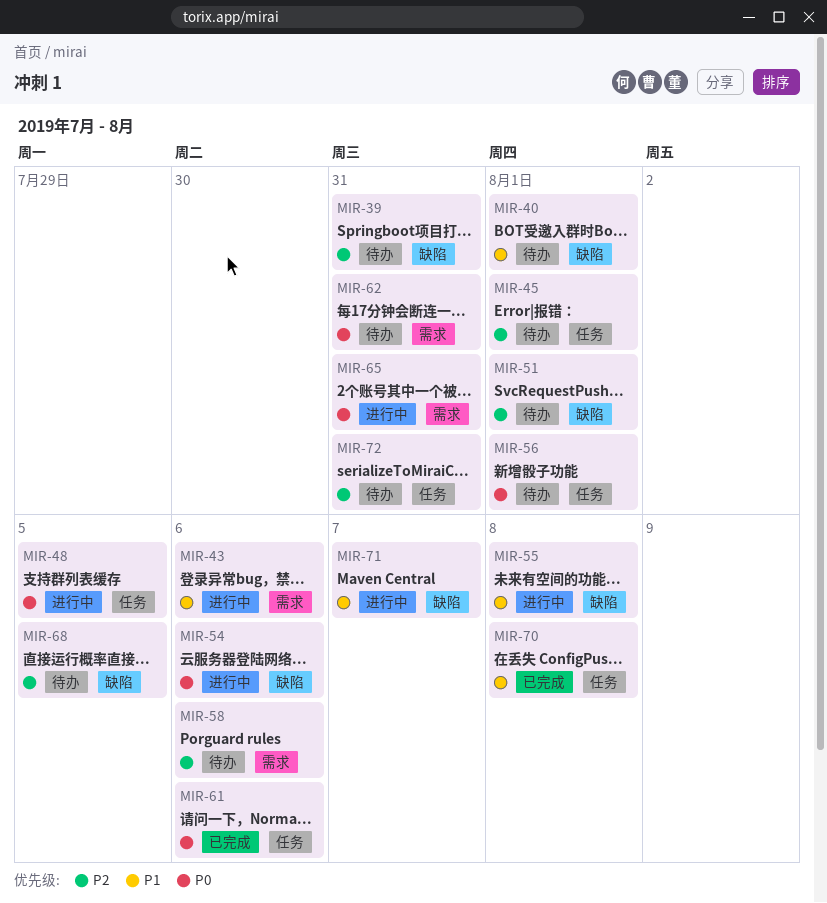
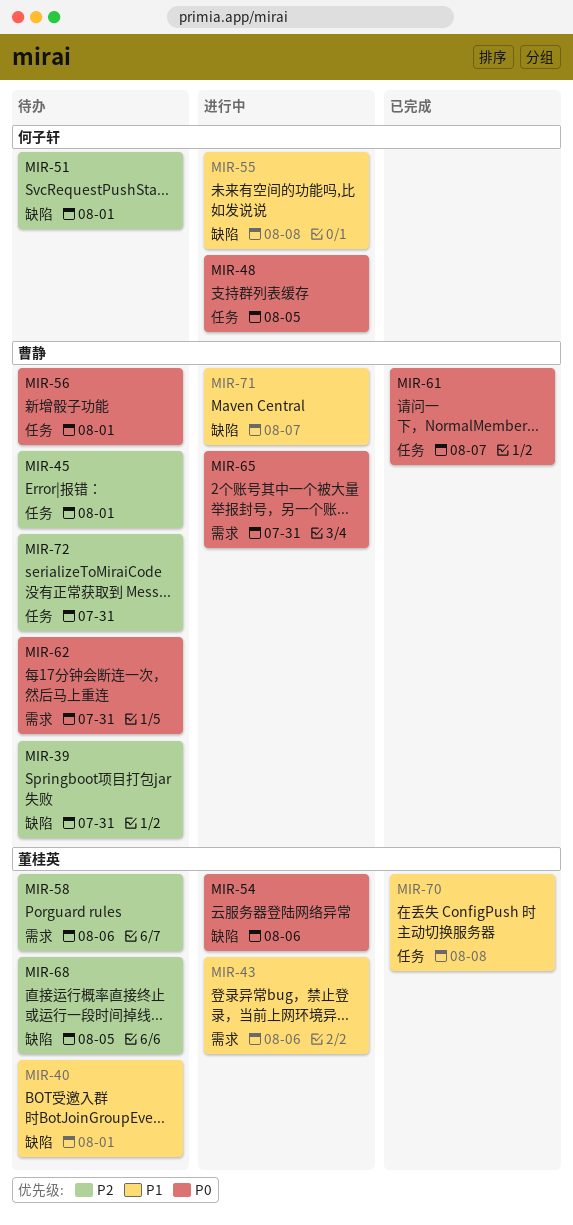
MIR-61, due: Aug 6 -> Aug 7

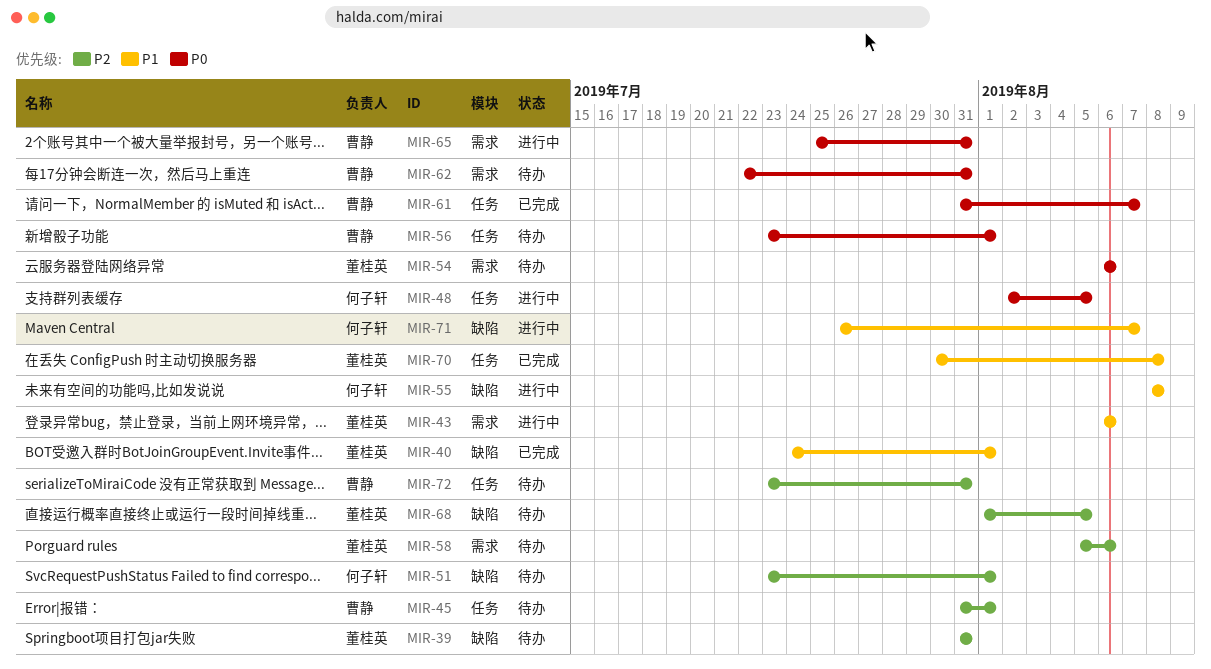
MIR-39, owner: 曹静 -> 董桂英
MIR-40, status: 待办 -> 已完成
MIR-54, status: 进行中 -> 待办
MIR-54, label: 缺陷 -> 需求
MIR-71, owner: 曹静 -> 何子轩

